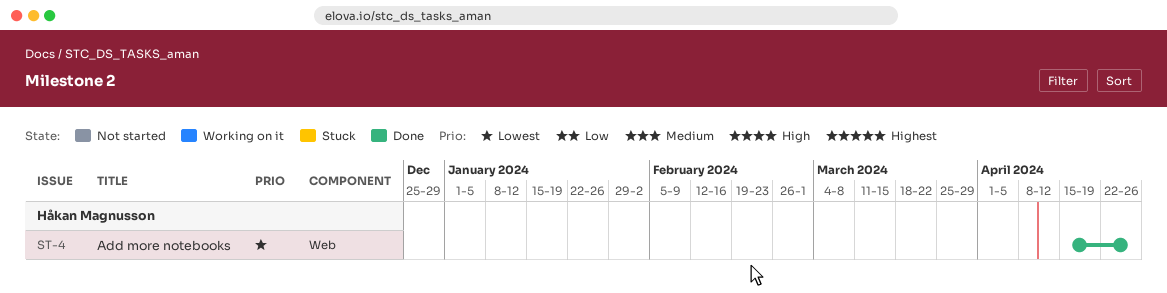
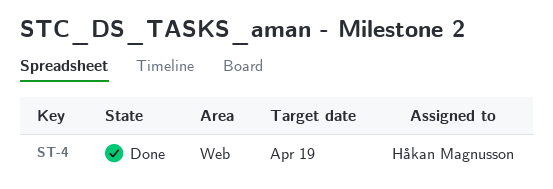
ST-4, due: Apr 26 -> Apr 19

